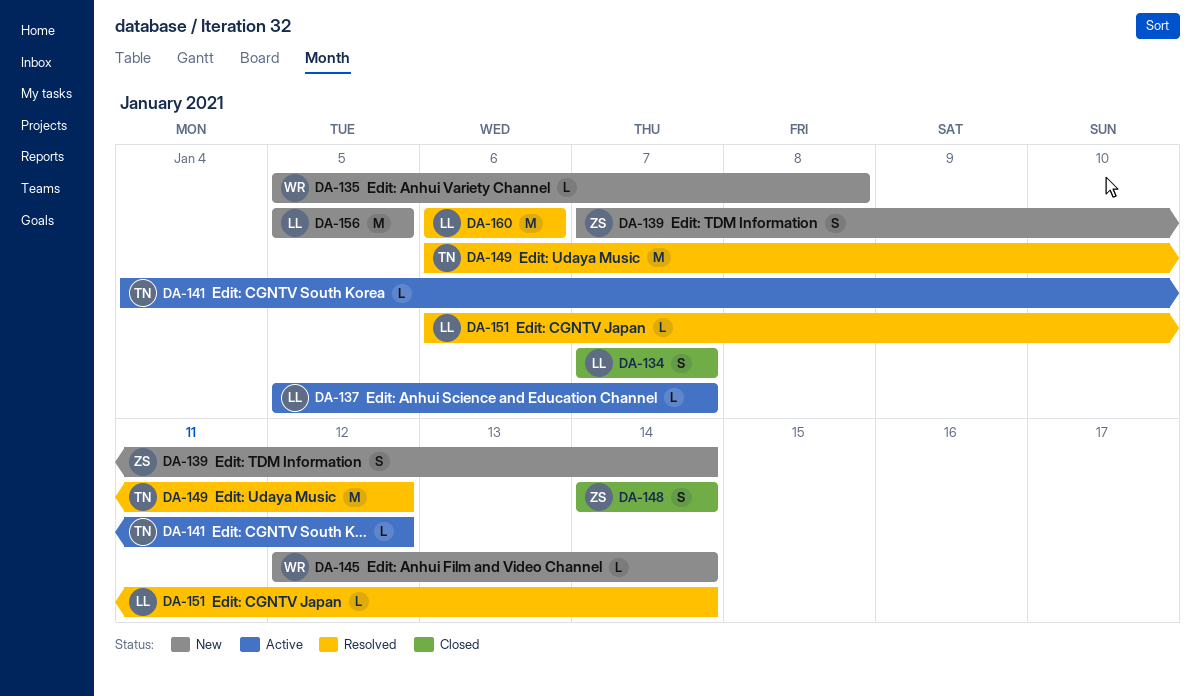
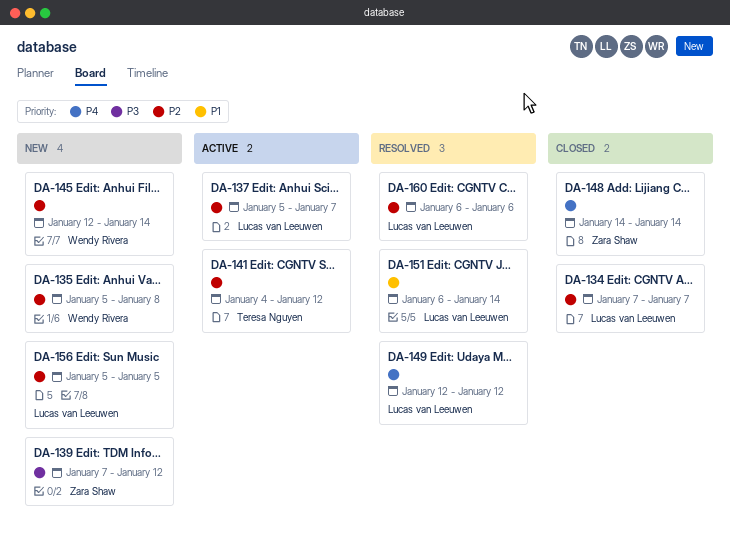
DA-139, due: Jan 14 -> Jan 12
DA-149, owner: Teresa Nguyen -> Lucas van Leeuwen
DA-149, start: Jan 6 -> Jan 12

